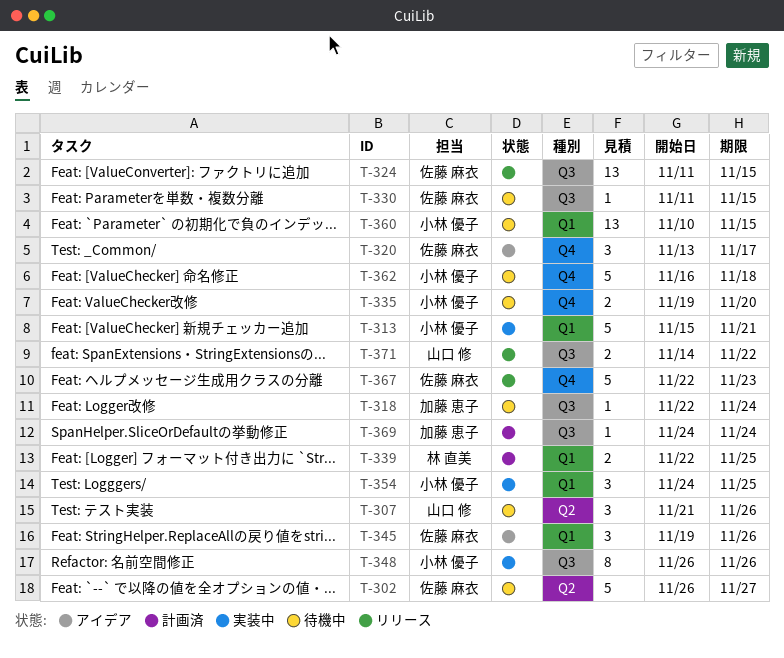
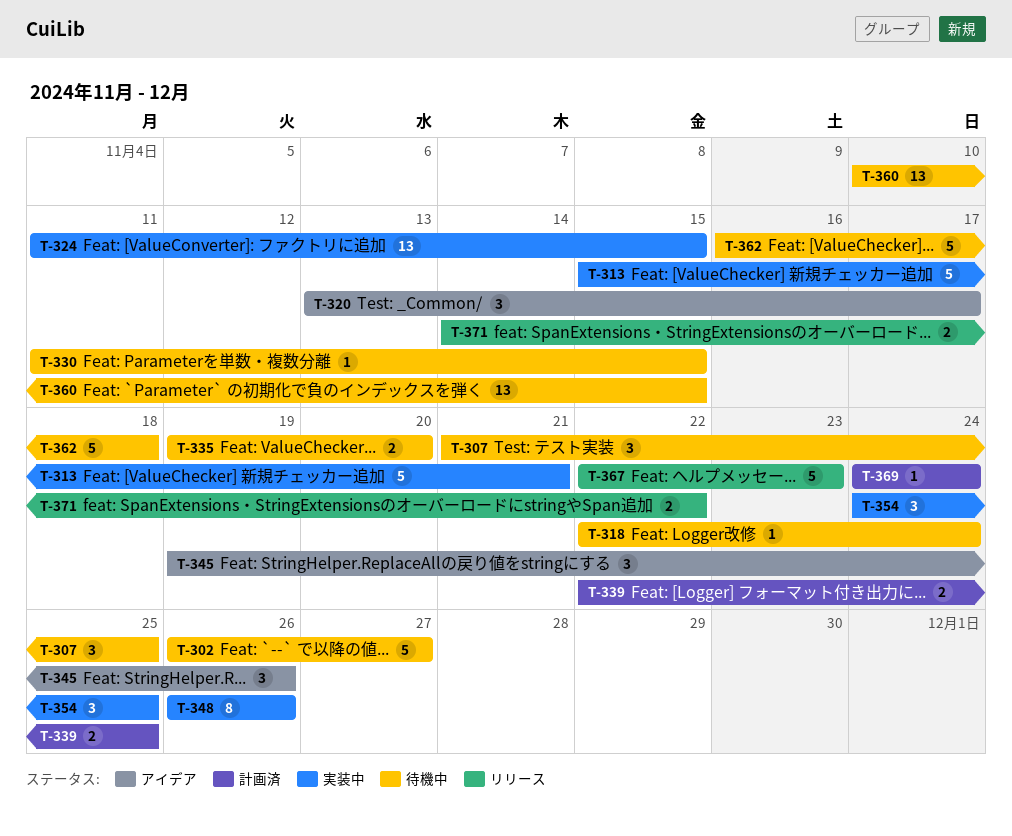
T-307, due: Nov 26 -> Nov 25
T-324, status: リリース -> 実装中

